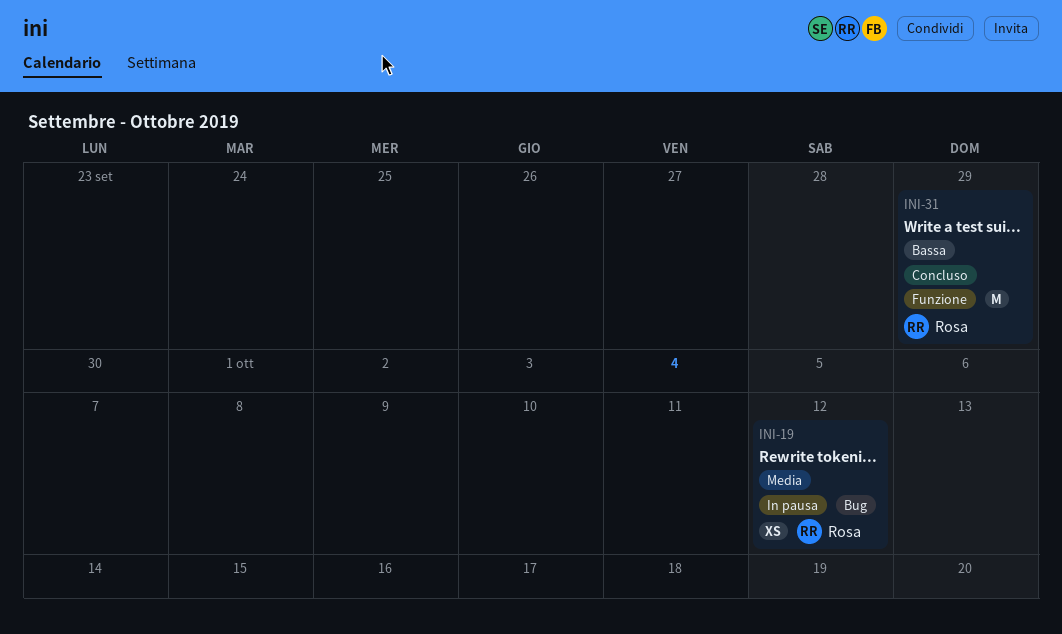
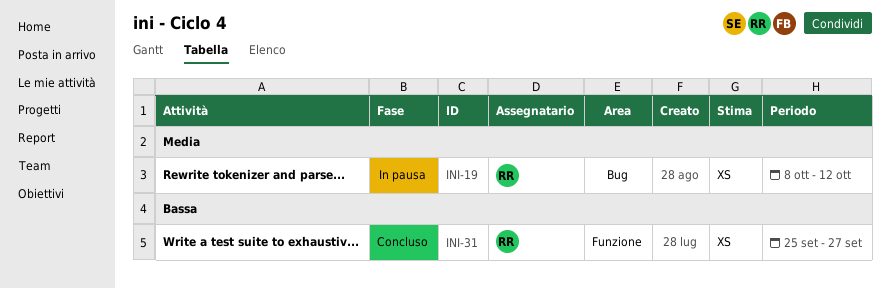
INI-31, estimate: M -> XS
INI-31, due: Sep 29 -> Sep 27

